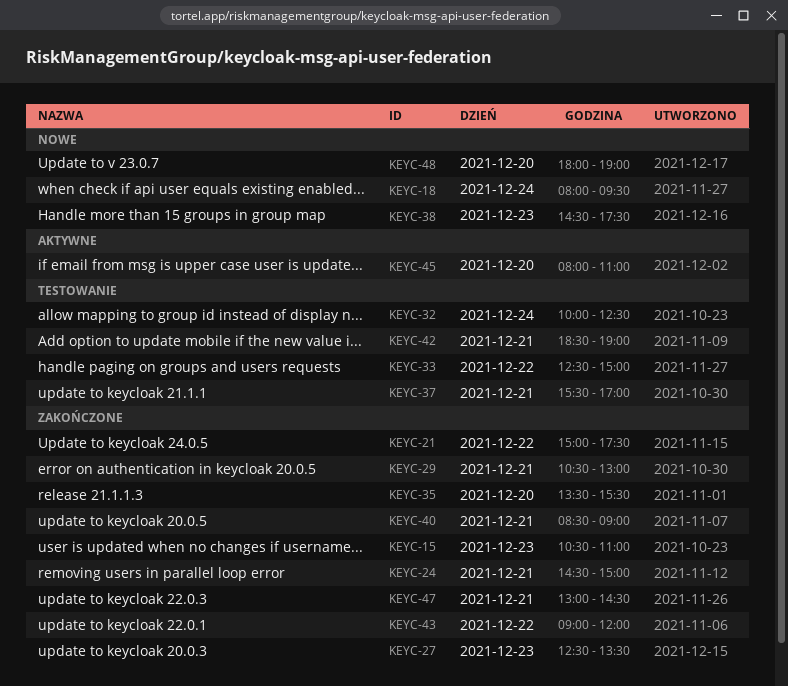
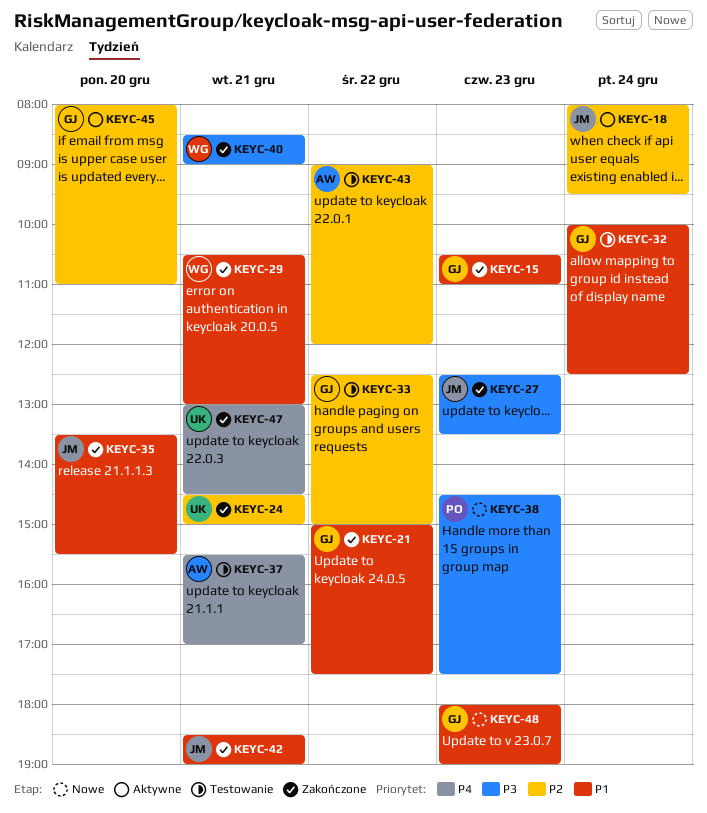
KEYC-18, status: Nowe -> Aktywne
KEYC-42, status: Testowanie -> Zakończone
KEYC-43, status: Zakończone -> Testowanie
KEYC-48, day: Dec 20 -> Dec 23

